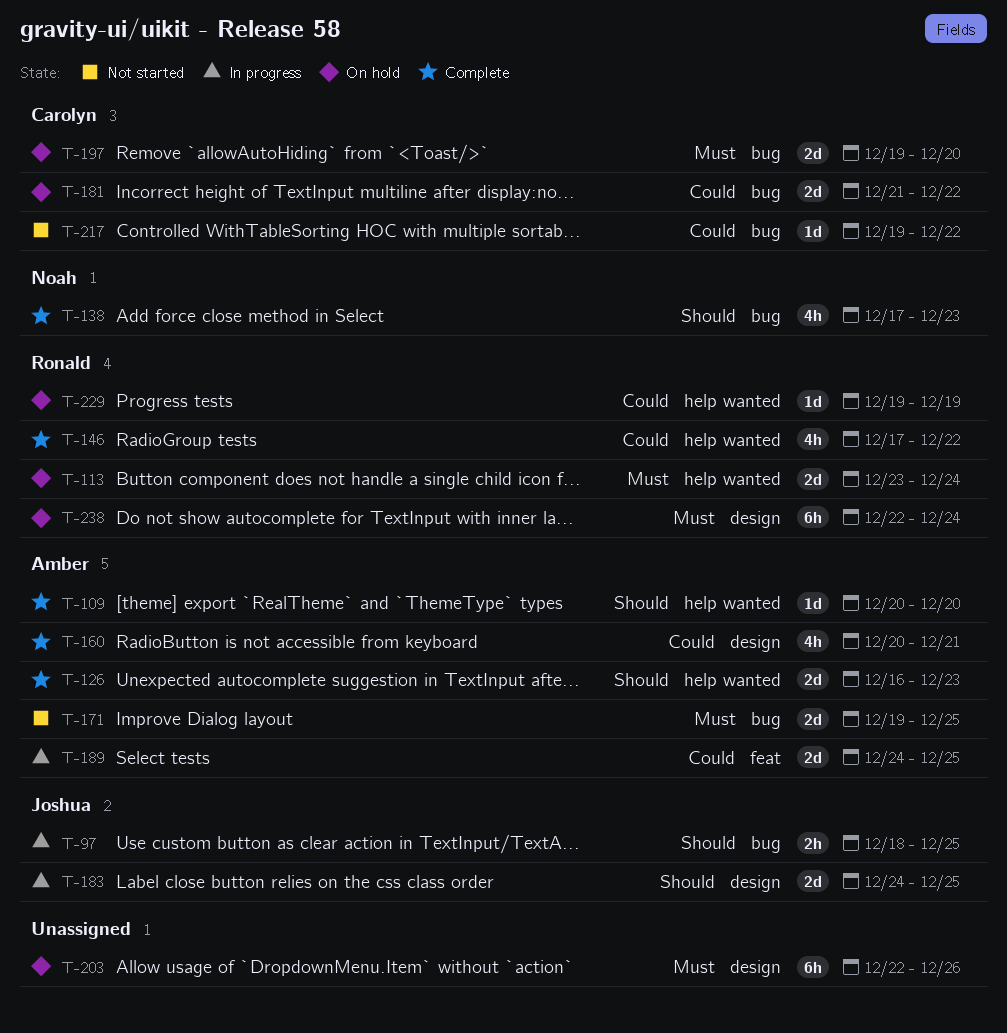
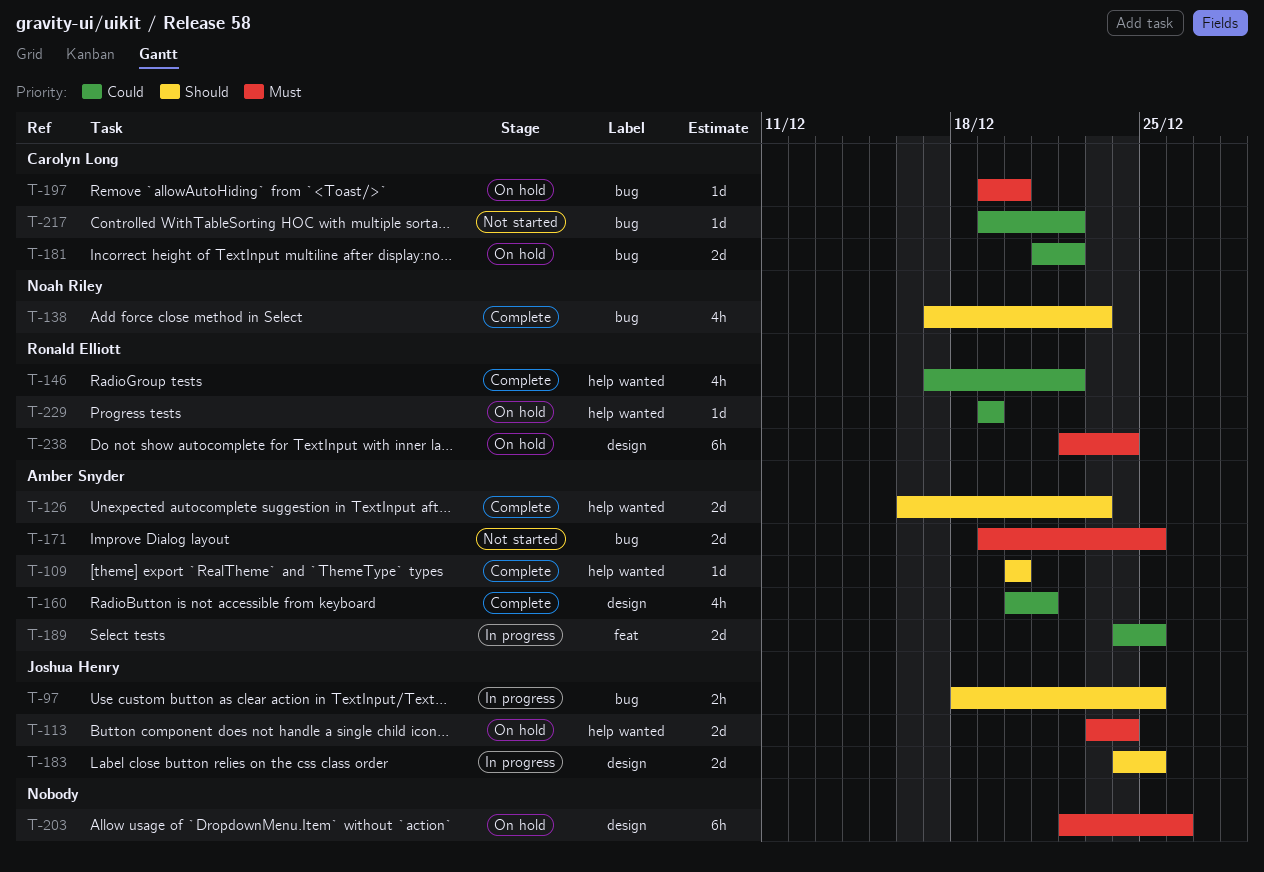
T-113, owner: Ronald Elliott -> Joshua Henry
T-197, estimate: 2d -> 1d

